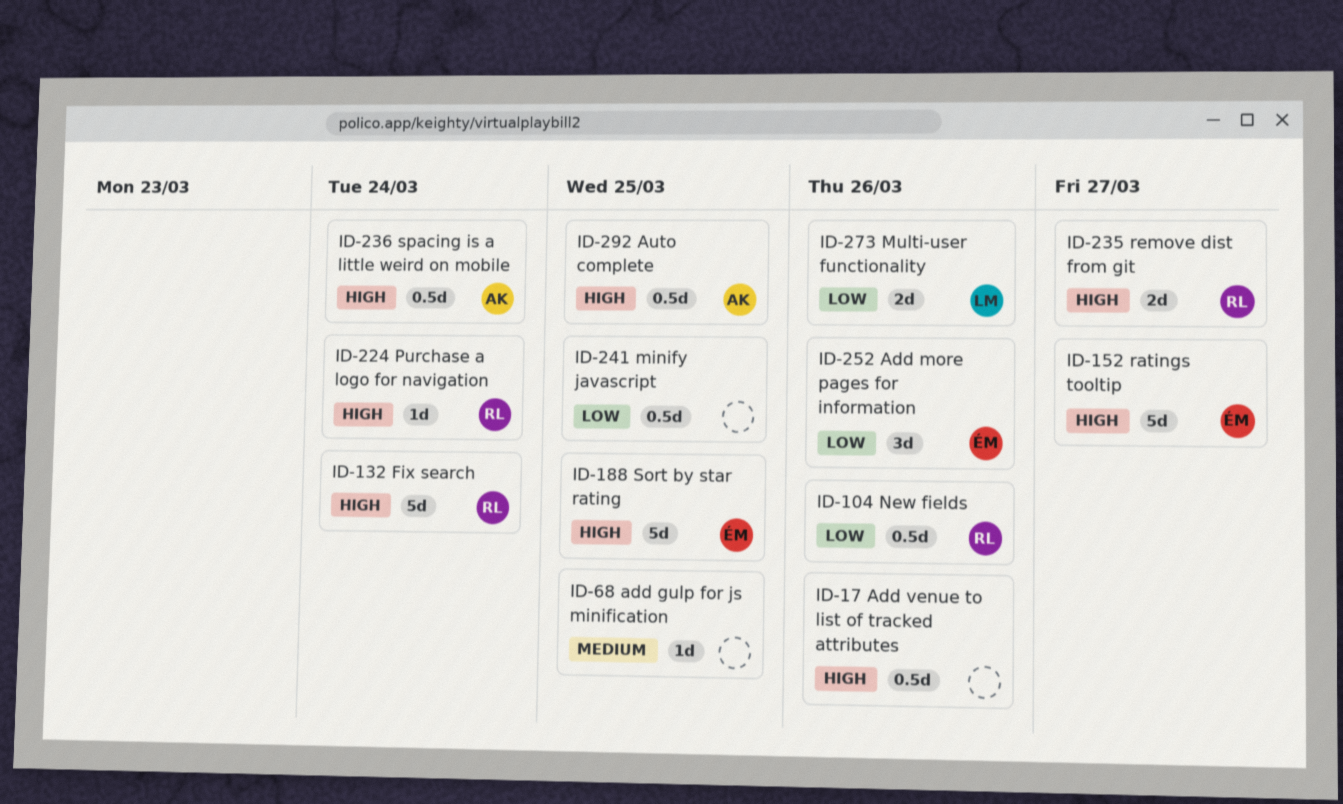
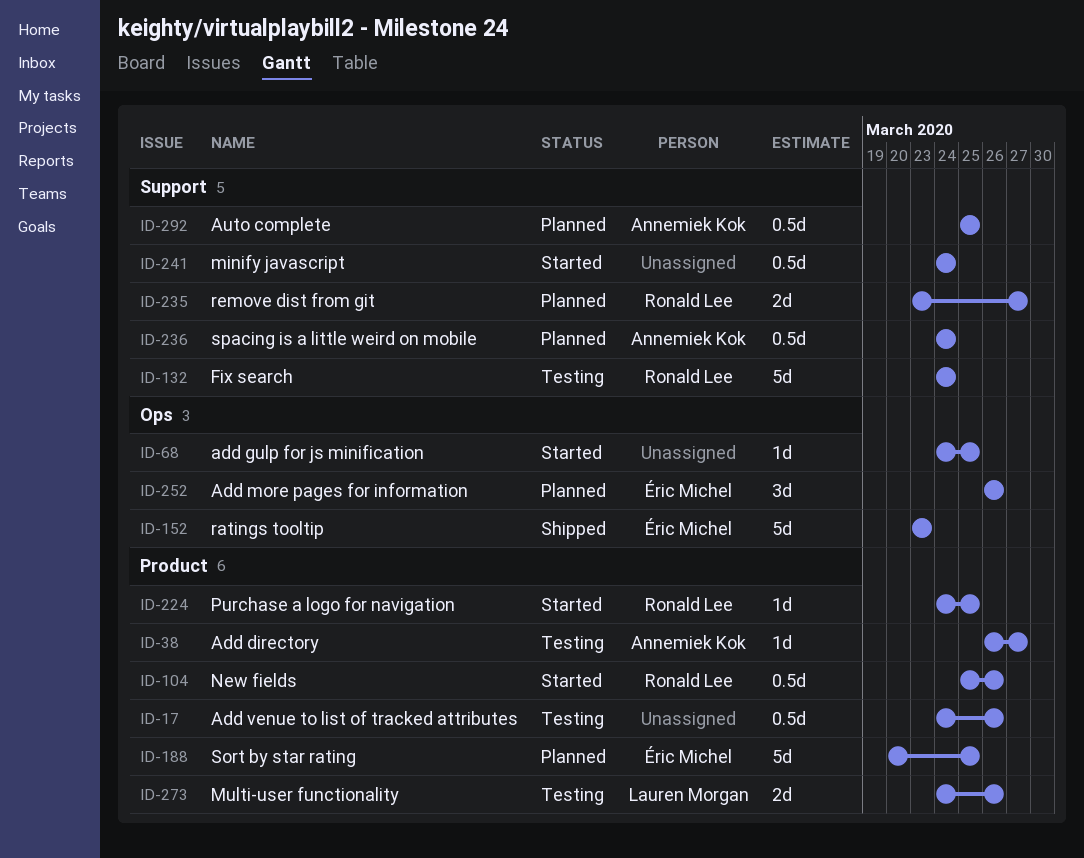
ID-38: none -> present
ID-152, due: Mar 27 -> Mar 23
ID-224, due: Mar 24 -> Mar 25
ID-241, due: Mar 25 -> Mar 24

